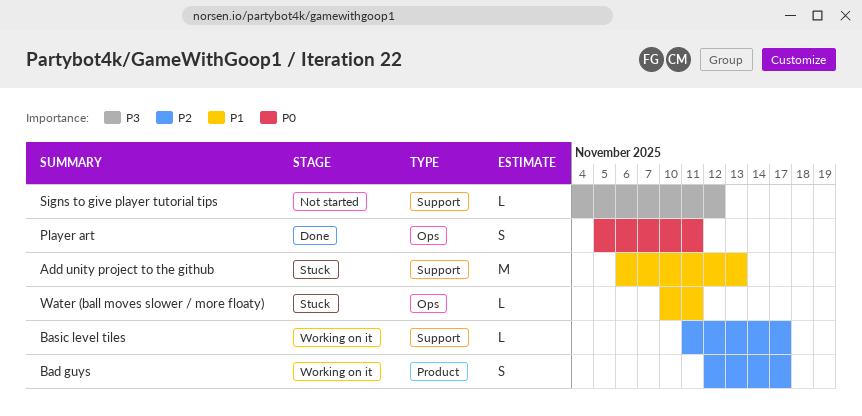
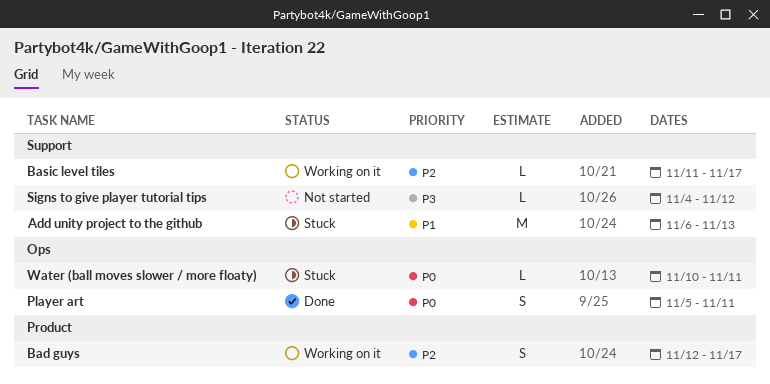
Water (ball moves slower / more floaty), priority: P1 -> P0

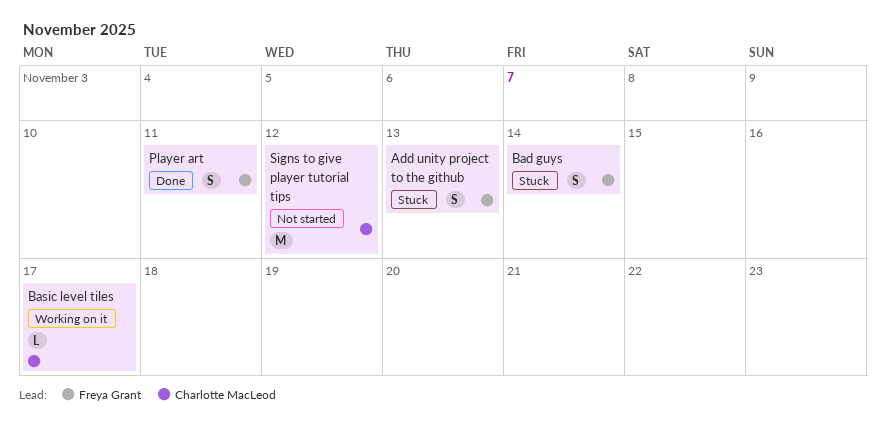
Add unity project to the github, estimate: M -> S
Bad guys, status: Working on it -> Stuck
Bad guys, due: Nov 17 -> Nov 14
Signs to give player tutorial tips, estimate: L -> M
Water (ball moves slower / more floaty): present -> none

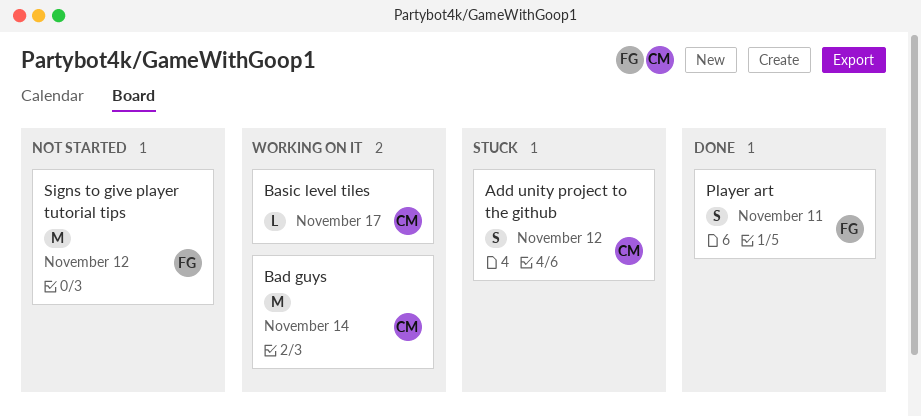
Add unity project to the github, owner: Freya Grant -> Charlotte MacLeod
Add unity project to the github, due: Nov 13 -> Nov 12
Bad guys, status: Stuck -> Working on it
Bad guys, owner: Freya Grant -> Charlotte MacLeod
Bad guys, estimate: S -> M
Signs to give player tutorial tips, owner: Charlotte MacLeod -> Freya Grant

